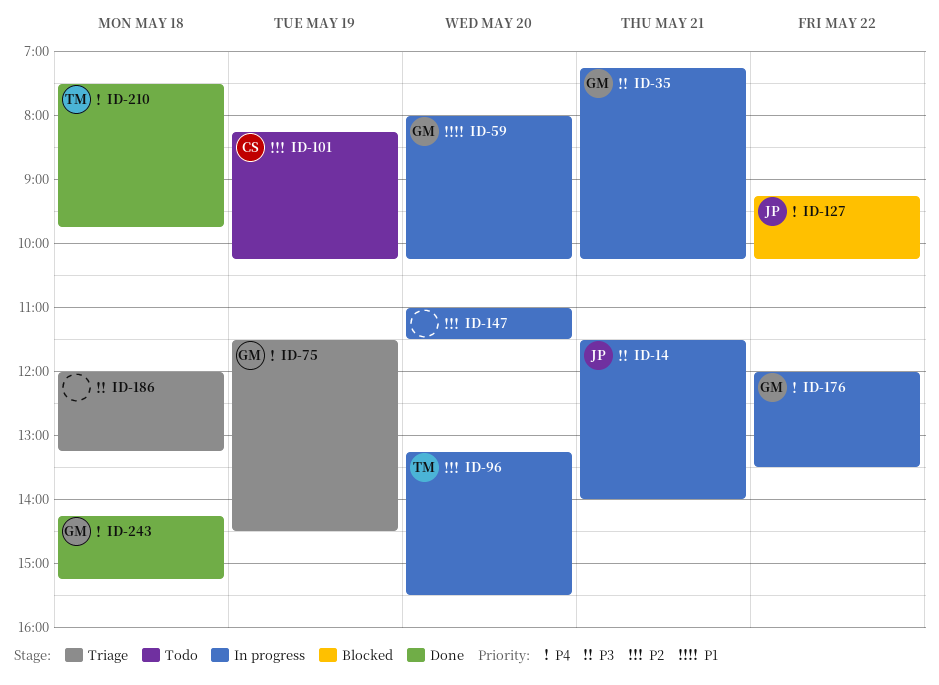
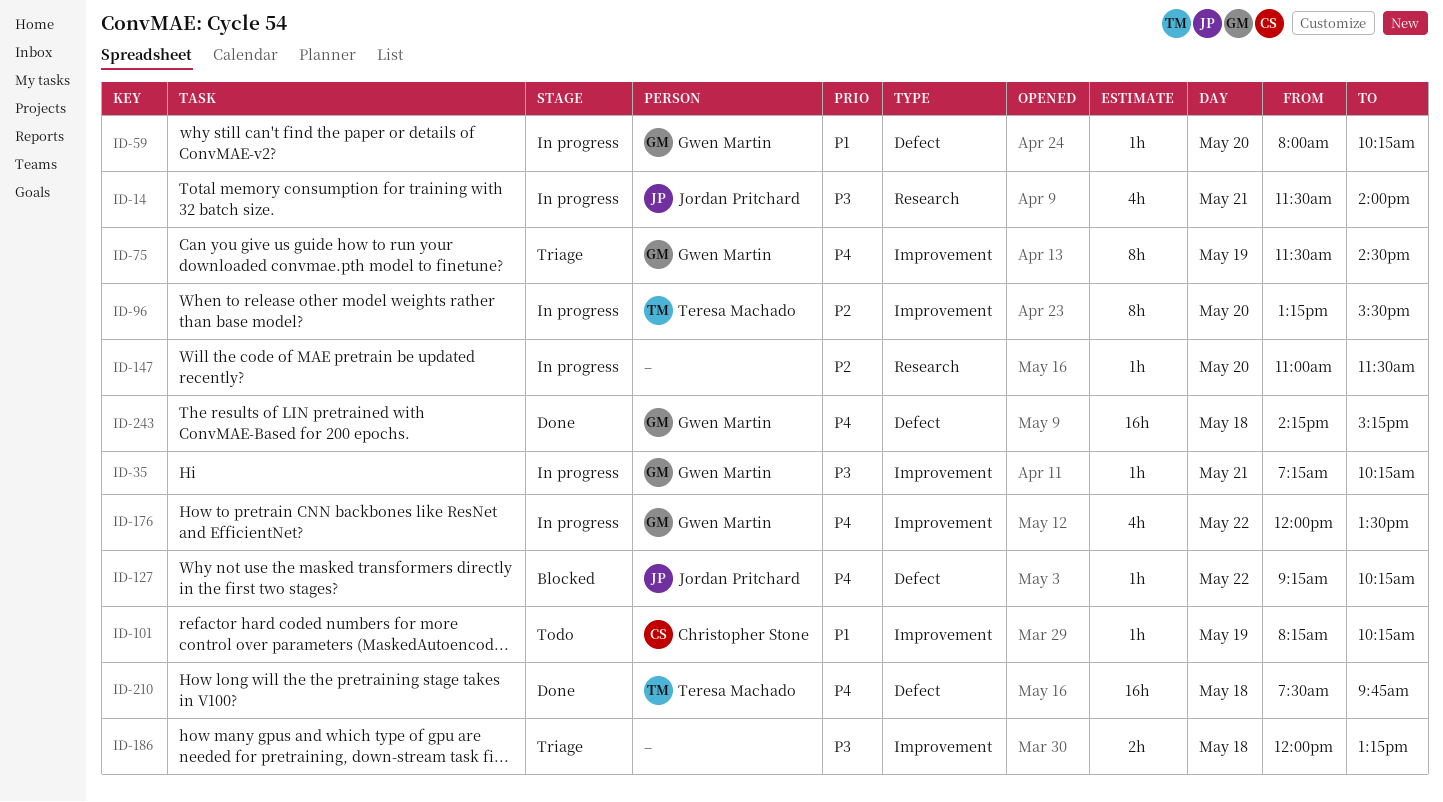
ID-101, priority: P2 -> P1

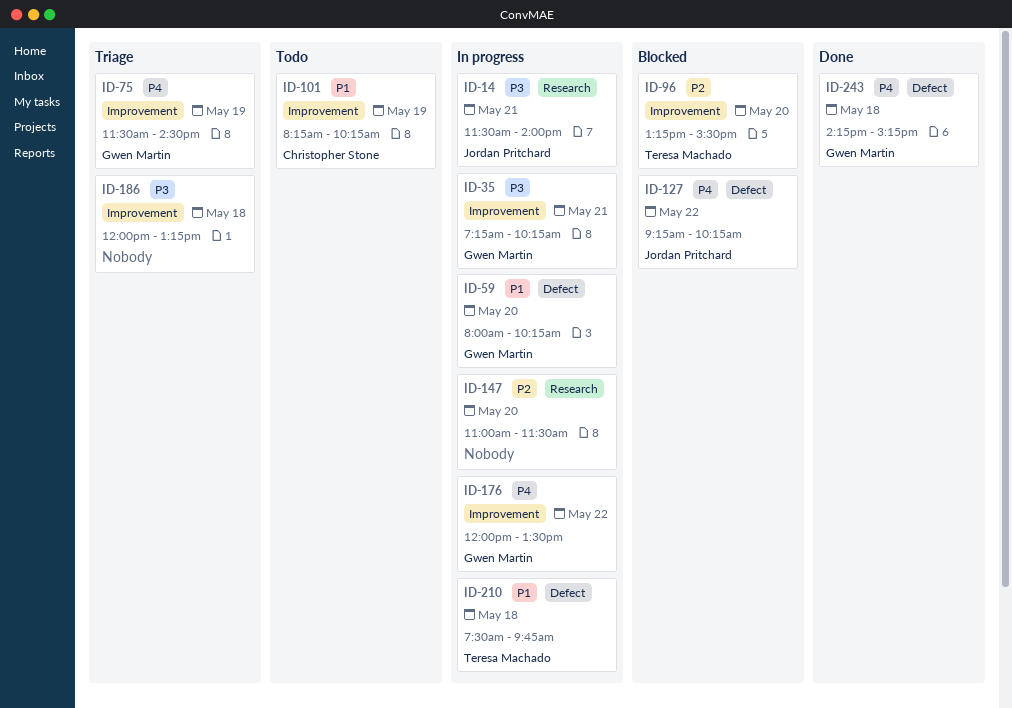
ID-96, status: In progress -> Blocked
ID-210, status: Done -> In progress
ID-210, priority: P4 -> P1

